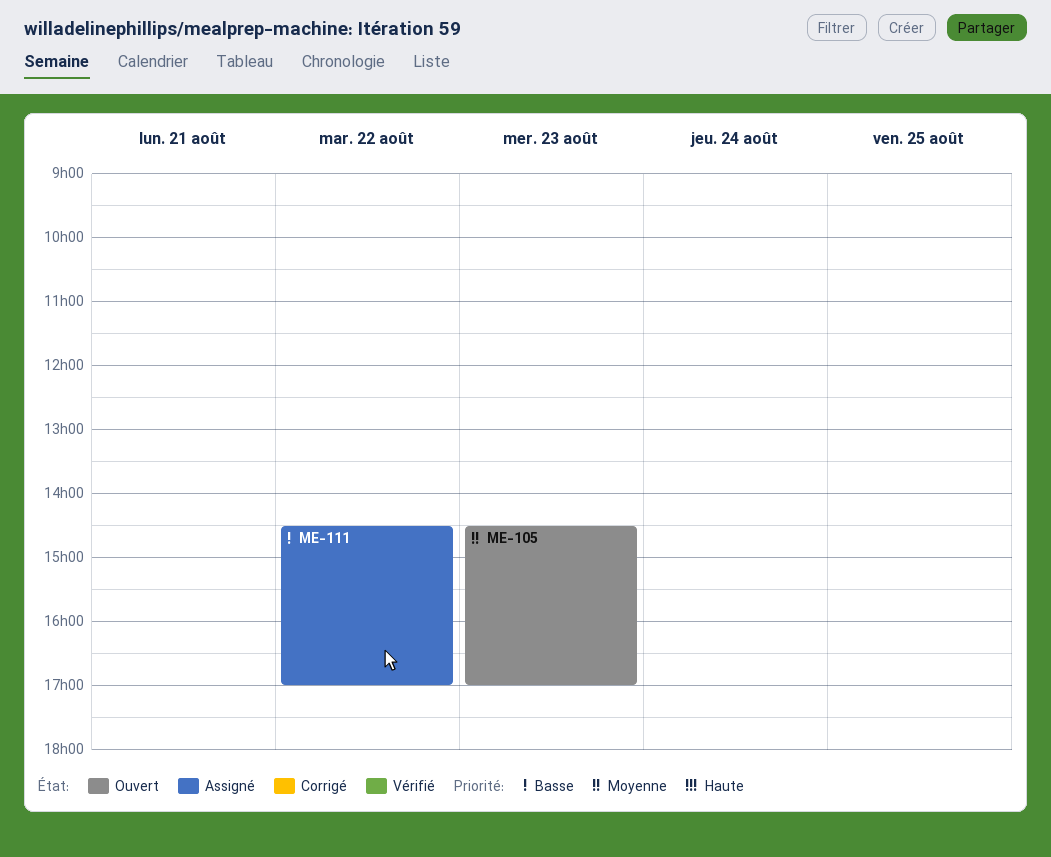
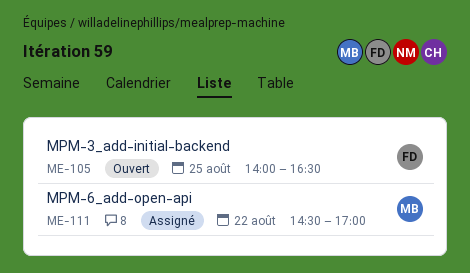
ME-105, day: Aug 23 -> Aug 25
ME-105, begins: 14:30 -> 14:00
ME-105, ends: 17:00 -> 16:30

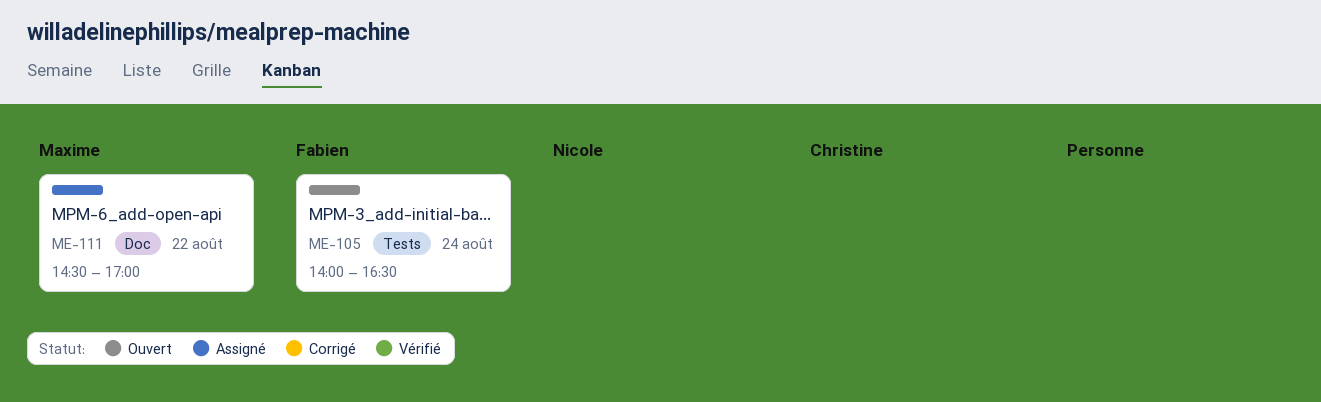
ME-105, day: Aug 25 -> Aug 24

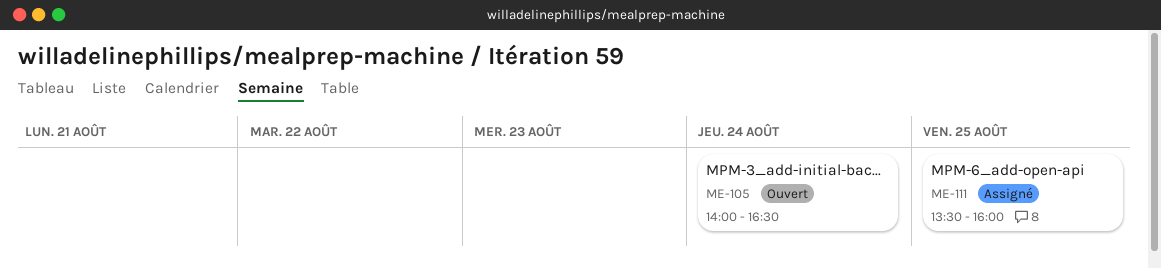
ME-111, day: Aug 22 -> Aug 25
ME-111, begins: 14:30 -> 13:30
ME-111, ends: 17:00 -> 16:00

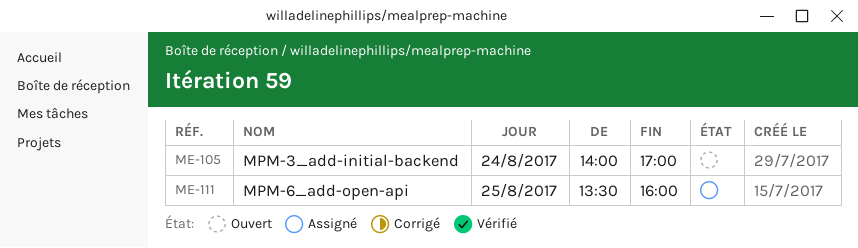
ME-105, ends: 16:30 -> 17:00

